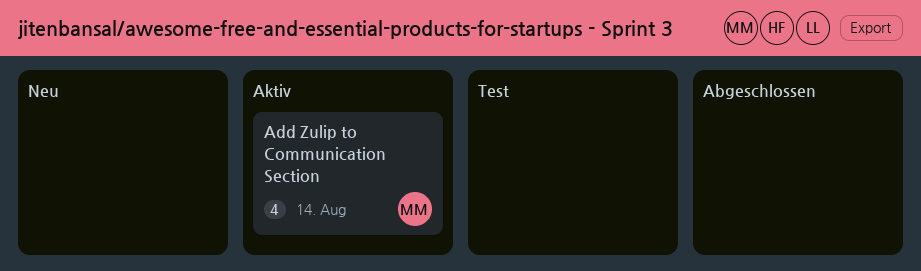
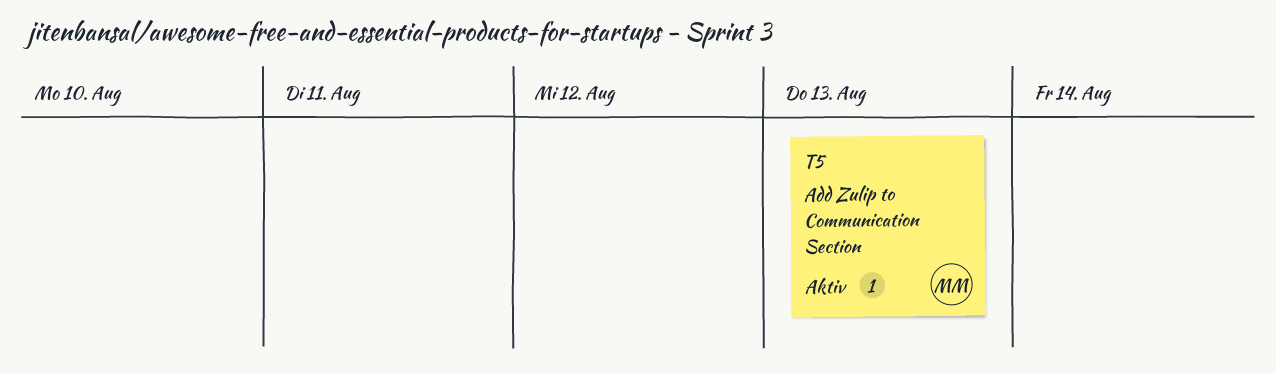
Add Zulip to Communication Section, estimate: 4 -> 1
Add Zulip to Communication Section, due: Aug 14 -> Aug 13

